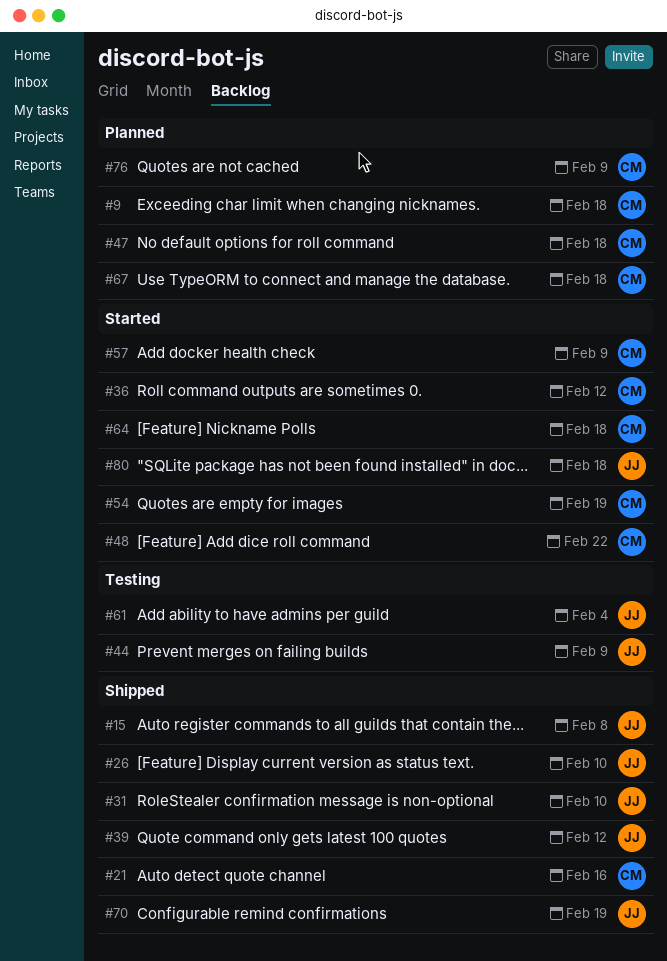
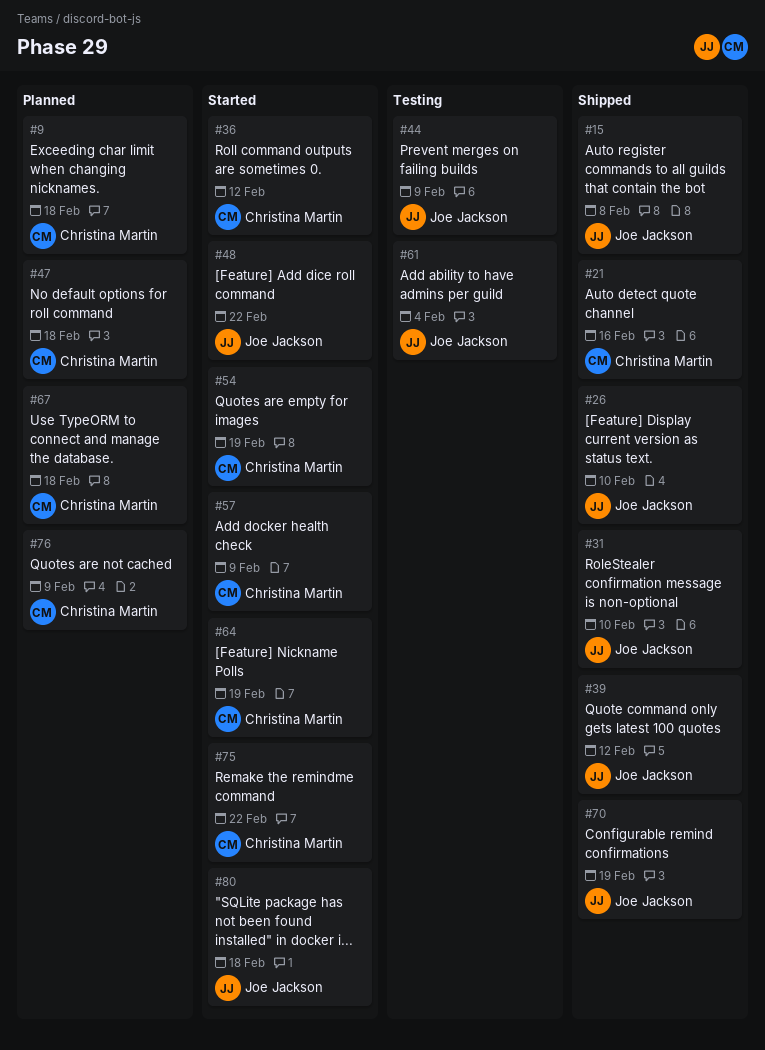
#48, owner: Christina Martin -> Joe Jackson
#64, due: Feb 18 -> Feb 19
#75: none -> present

